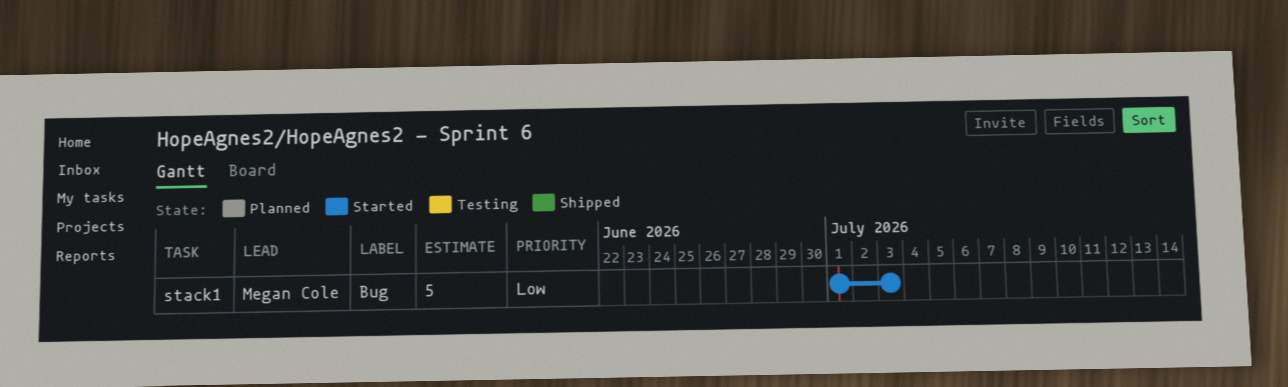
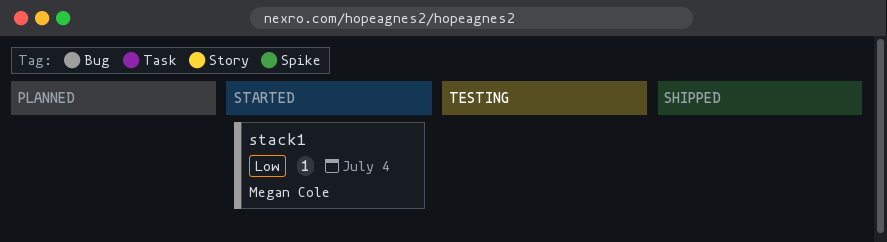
stack1, estimate: 5 -> 1
stack1, due: Jul 3 -> Jul 4

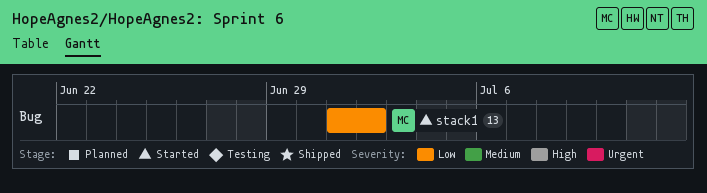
stack1, estimate: 1 -> 13
stack1, due: Jul 4 -> Jul 2

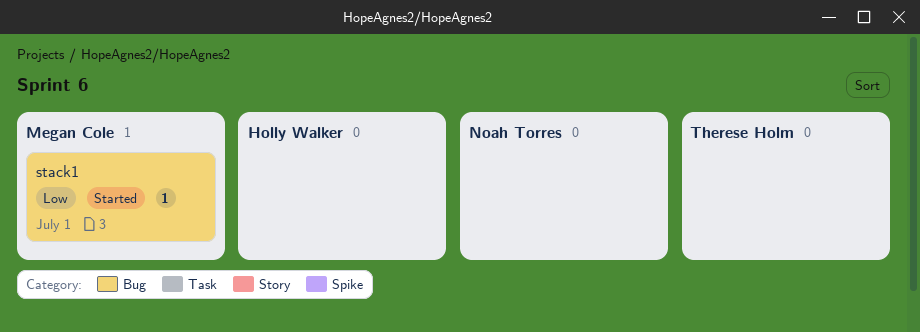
stack1, estimate: 13 -> 1
stack1, due: Jul 2 -> Jul 1

